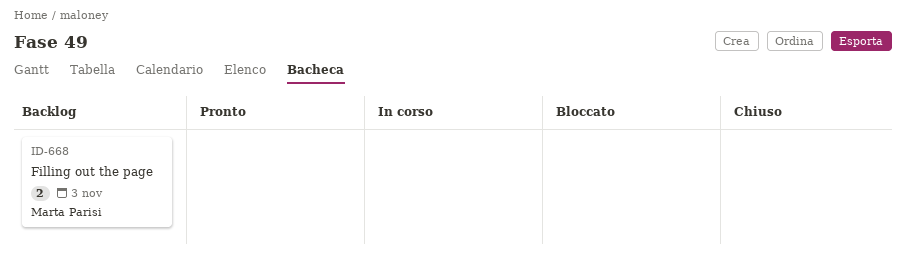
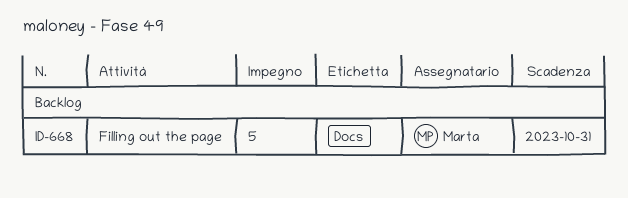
ID-668, estimate: 2 -> 5
ID-668, due: Nov 3 -> Oct 31

